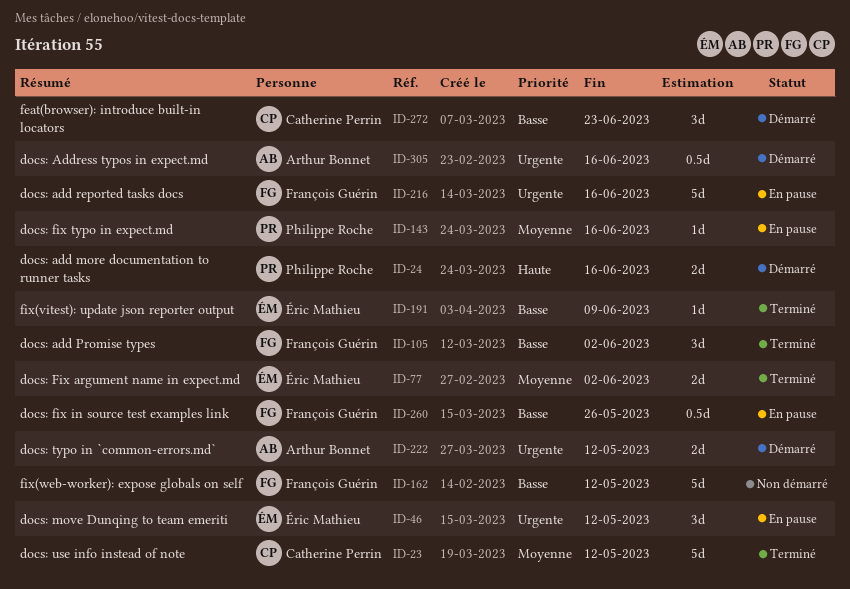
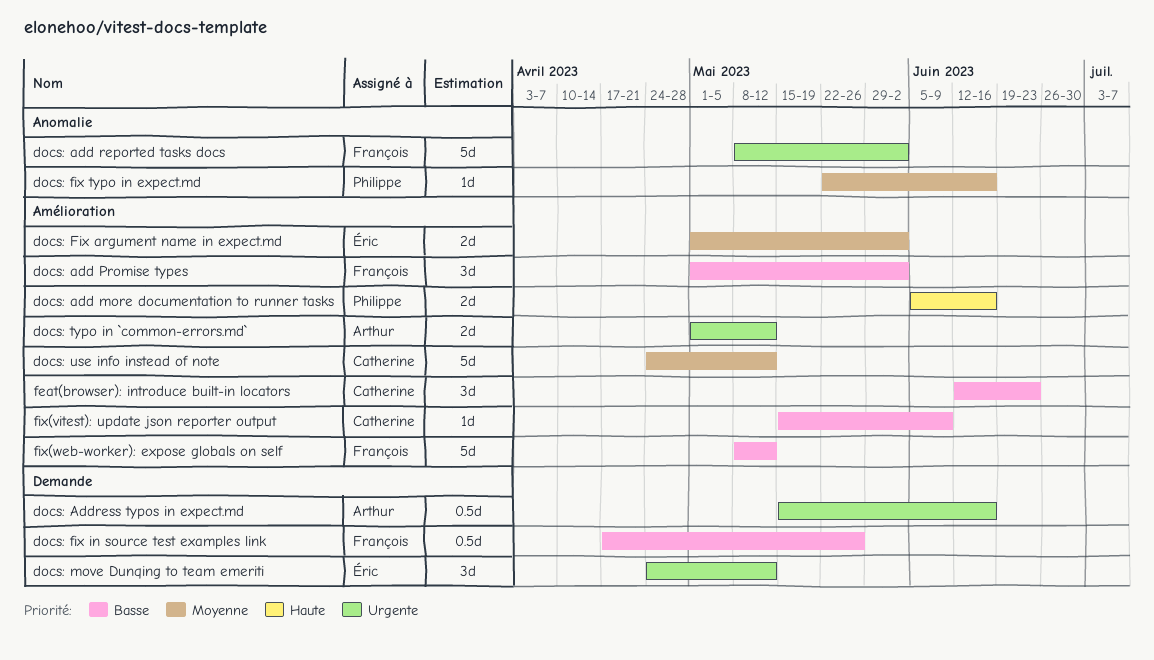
docs: add reported tasks docs, due: Jun 16 -> Jun 2
fix(vitest): update json reporter output, owner: Éric Mathieu -> Catherine Perrin

